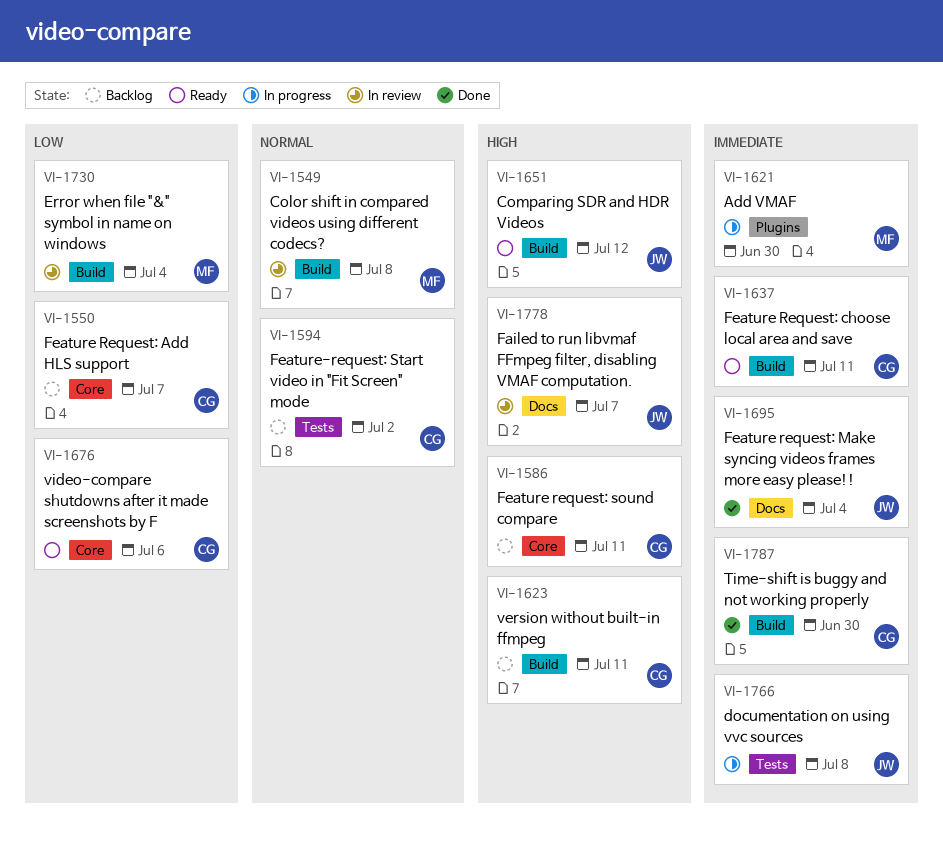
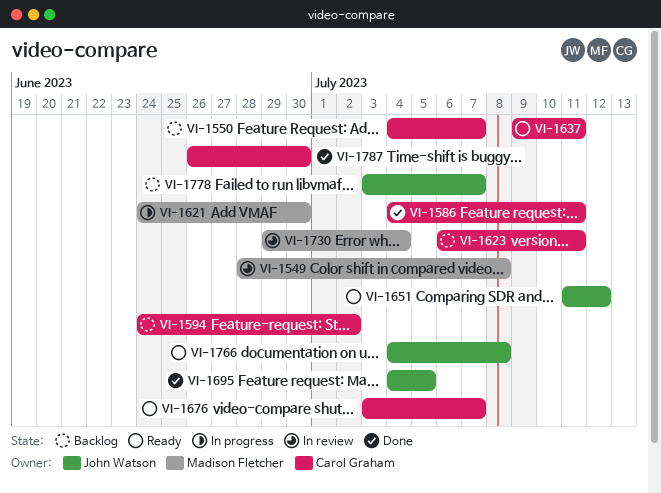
VI-1586, status: Backlog -> Done
VI-1676, due: Jul 6 -> Jul 7
VI-1695, due: Jul 4 -> Jul 5
VI-1766, status: In progress -> Ready
VI-1778, status: In review -> Backlog

